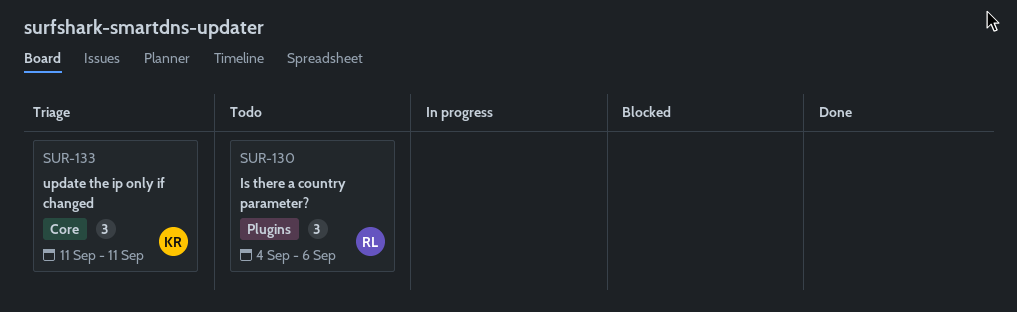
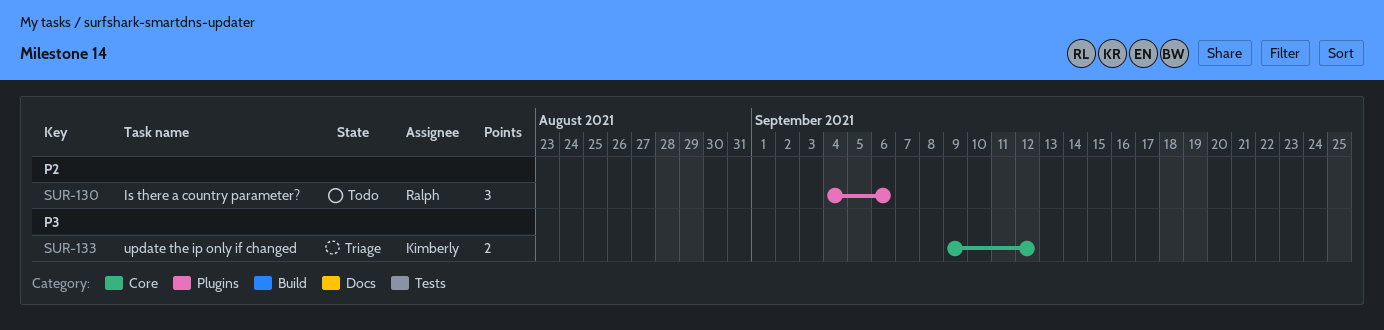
SUR-133, estimate: 3 -> 2
SUR-133, start: Sep 11 -> Sep 9
SUR-133, due: Sep 11 -> Sep 12

